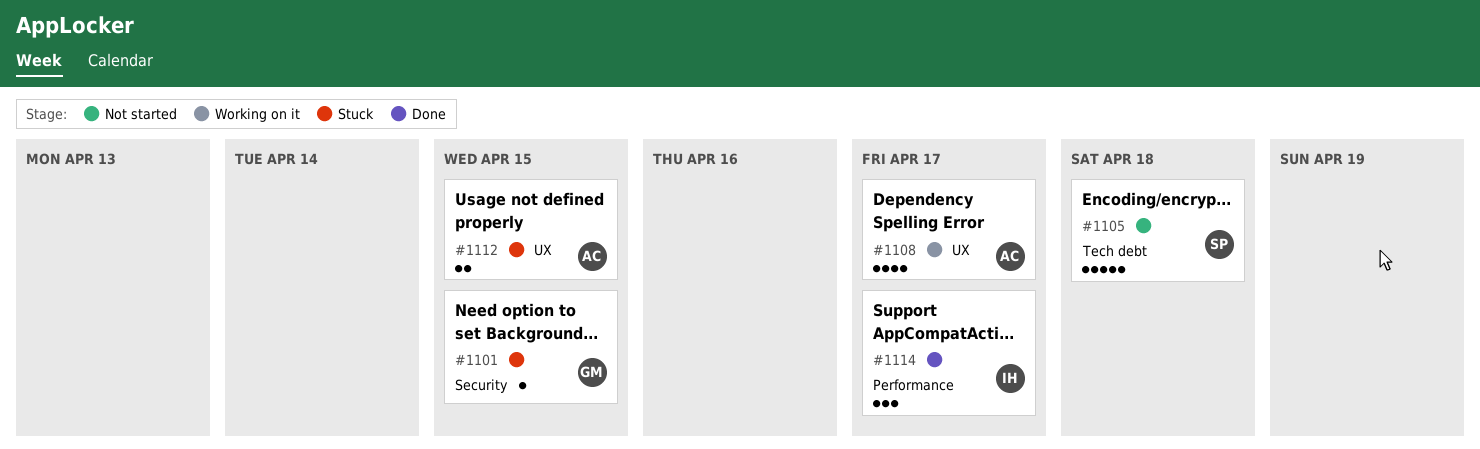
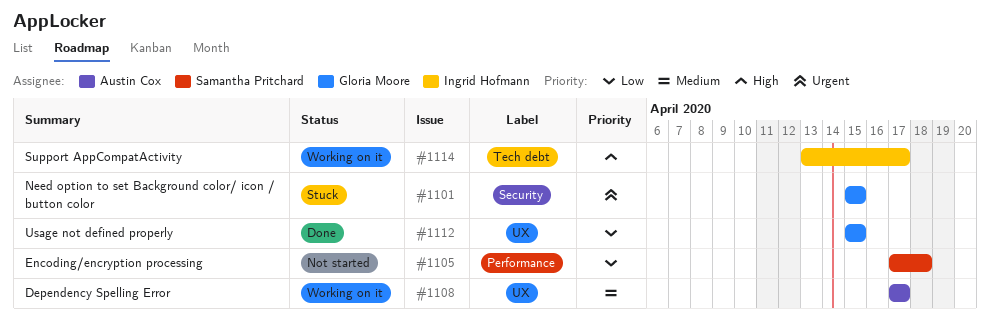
#1105, label: Tech debt -> Performance
#1112, status: Stuck -> Done
#1112, owner: Austin Cox -> Gloria Moore
#1114, status: Done -> Working on it
#1114, label: Performance -> Tech debt

